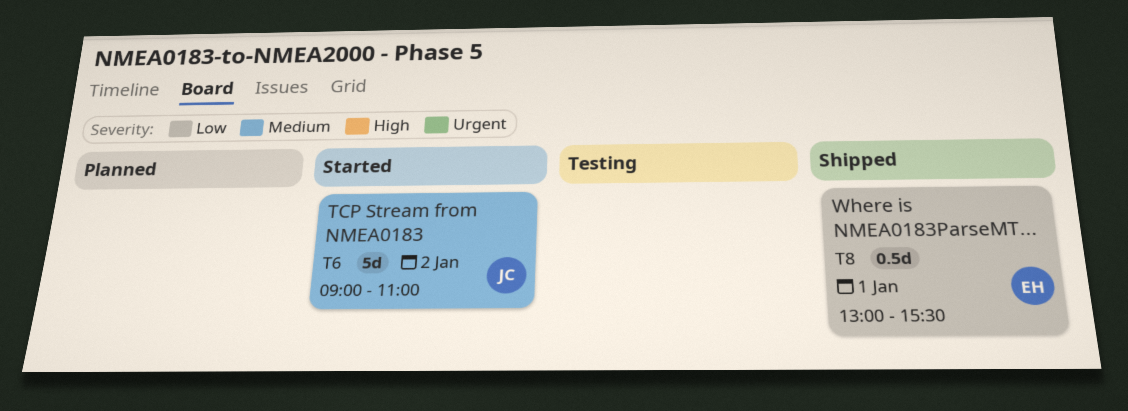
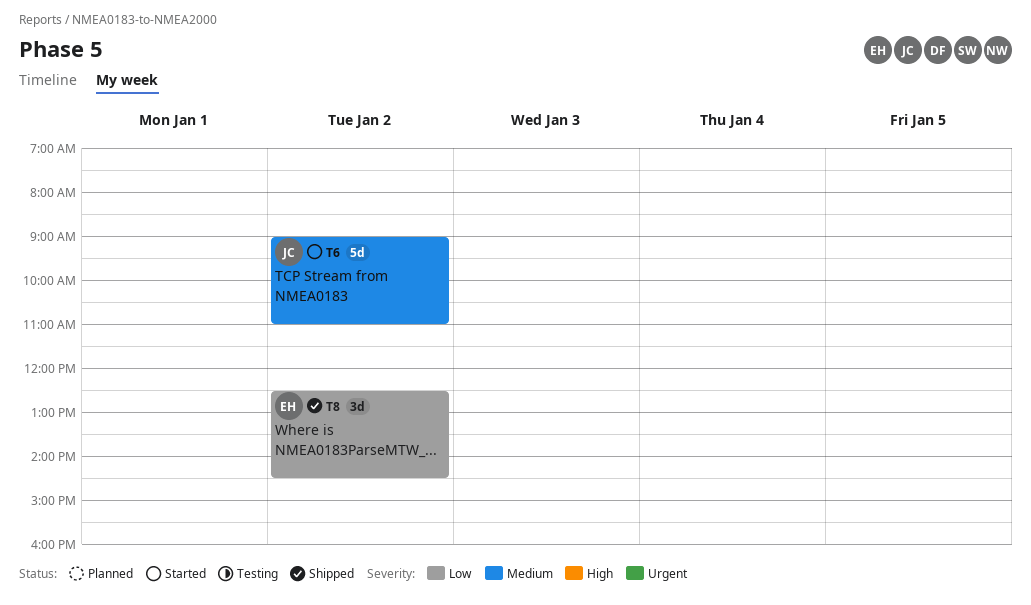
T8, estimate: 0.5d -> 3d
T8, day: Jan 1 -> Jan 2
T8, begins: 13:00 -> 12:30
T8, ends: 15:30 -> 14:30

